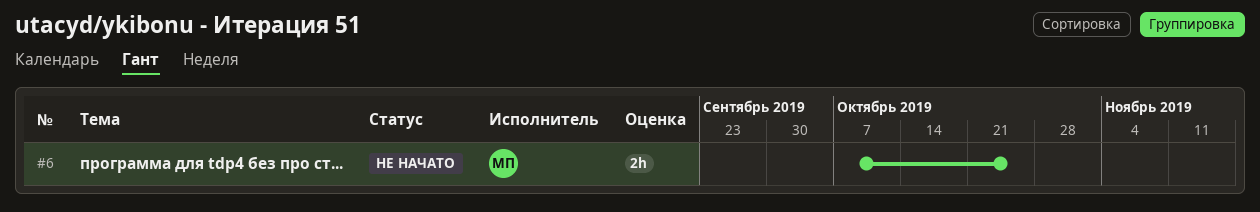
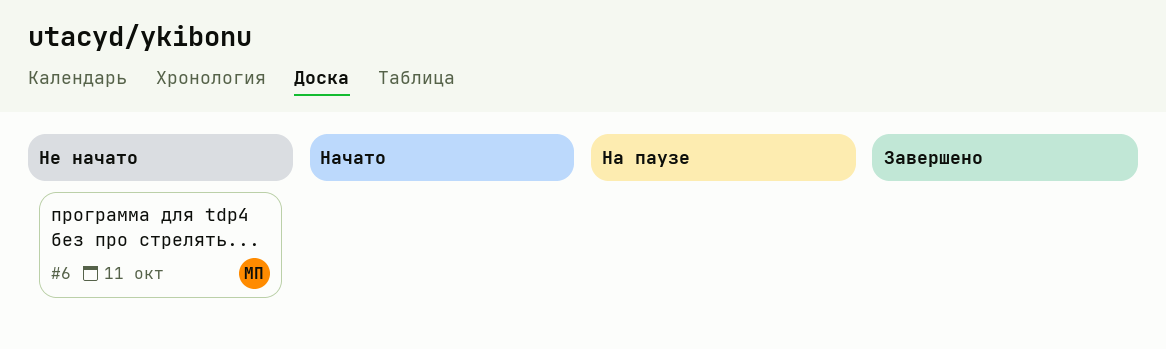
#6, due: Oct 25 -> Oct 11

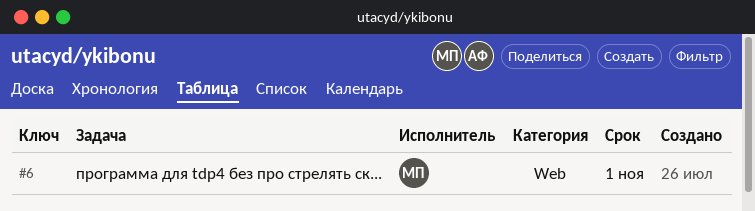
#6, due: Oct 11 -> Nov 1

